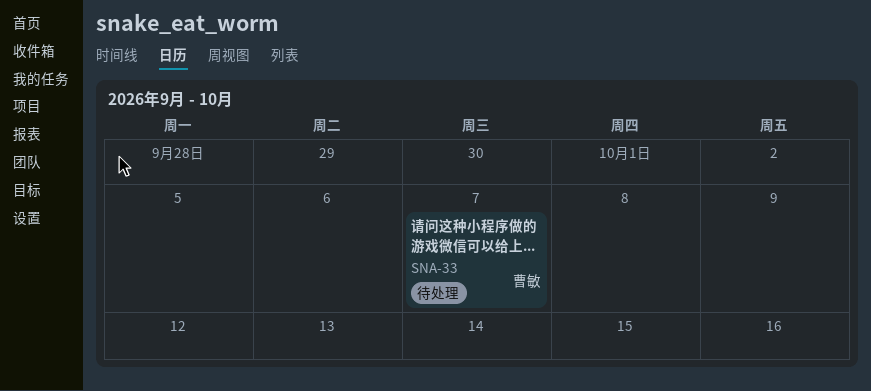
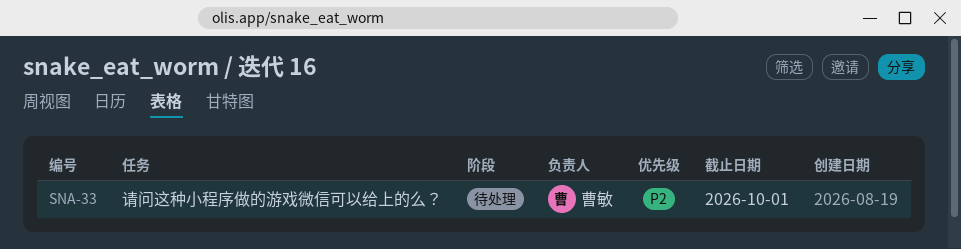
SNA-33, due: Oct 7 -> Oct 1

